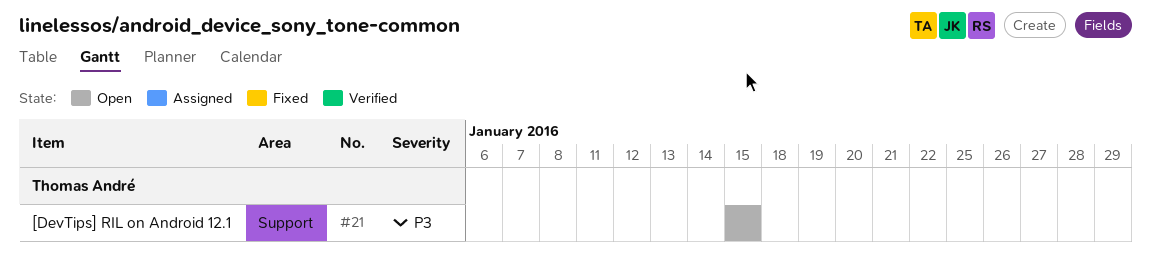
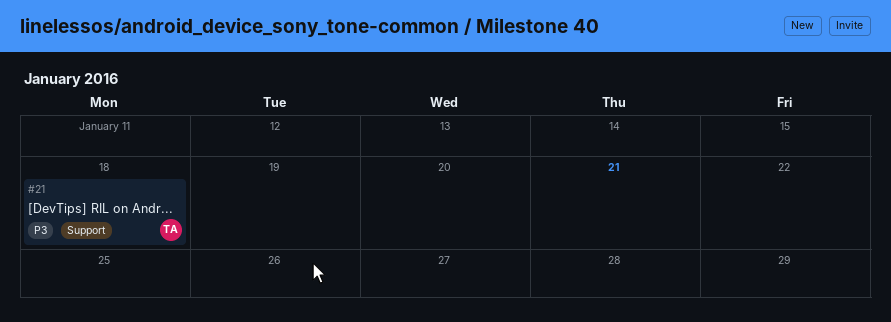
#21, due: Jan 15 -> Jan 18

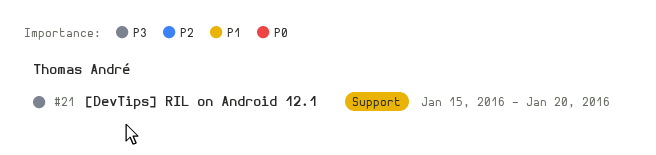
#21, due: Jan 18 -> Jan 20

